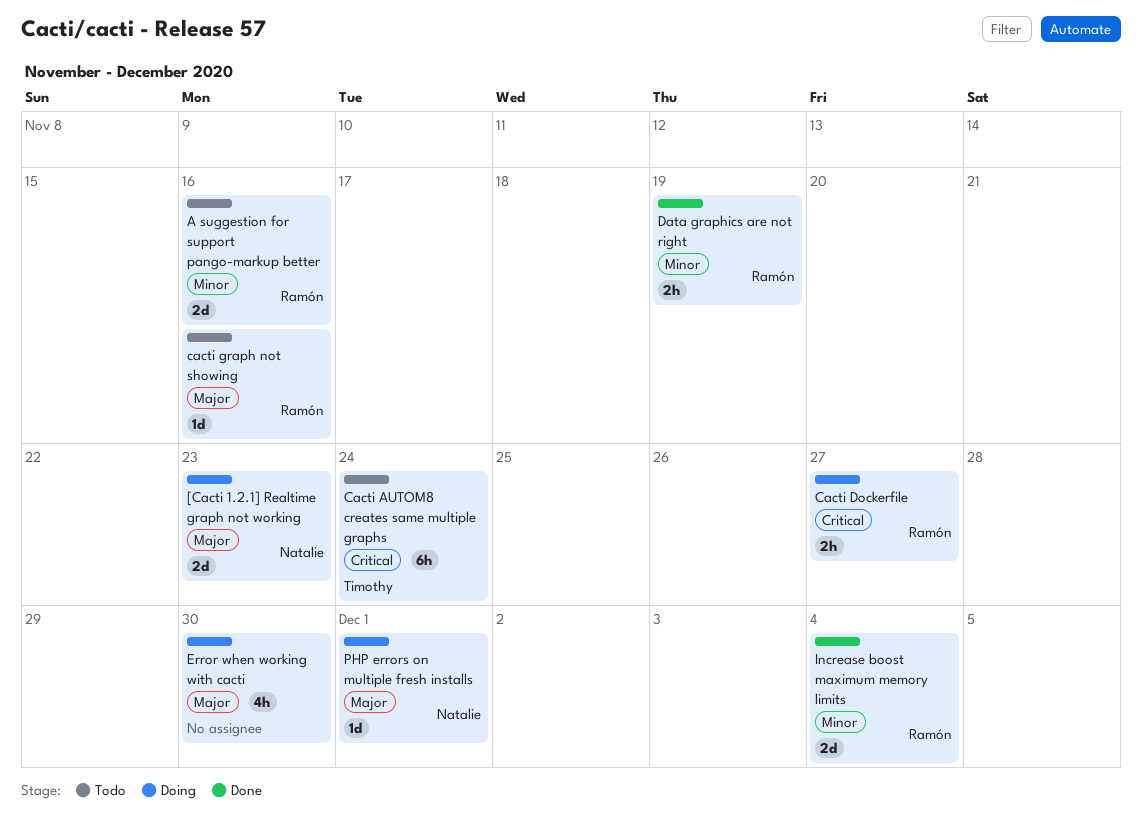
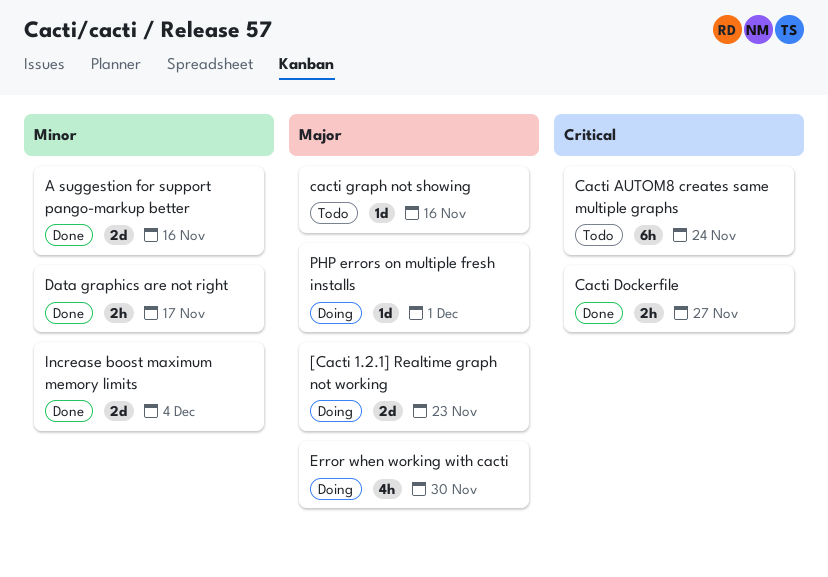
A suggestion for support pango-markup better, status: Todo -> Done
Cacti Dockerfile, status: Doing -> Done
Data graphics are not right, due: Nov 19 -> Nov 17

